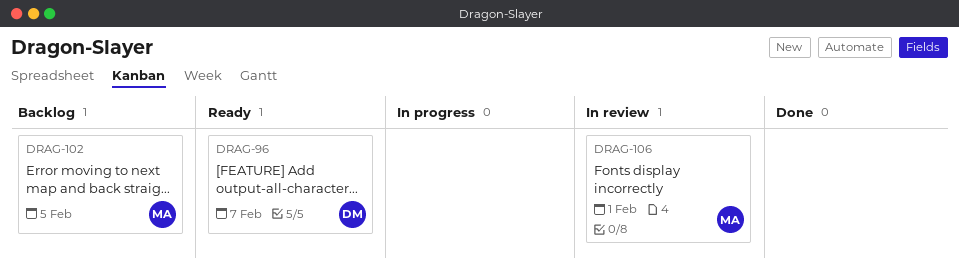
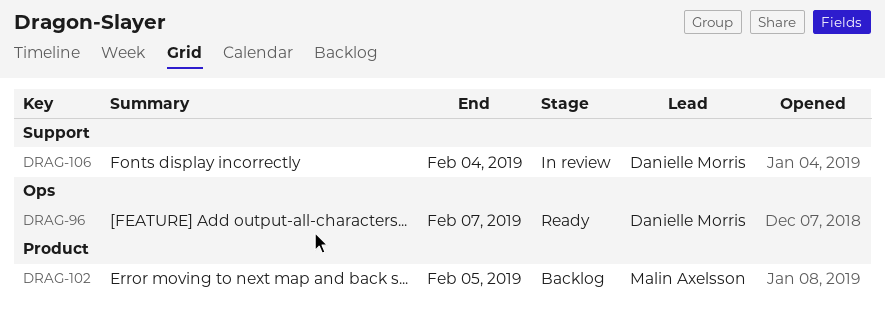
DRAG-106, owner: Malin Axelsson -> Danielle Morris
DRAG-106, due: Feb 1 -> Feb 4

